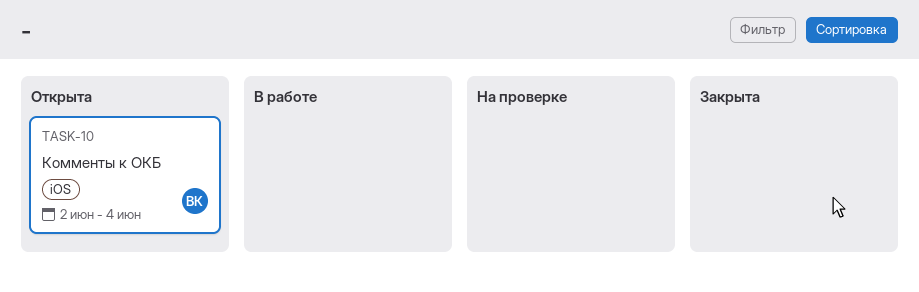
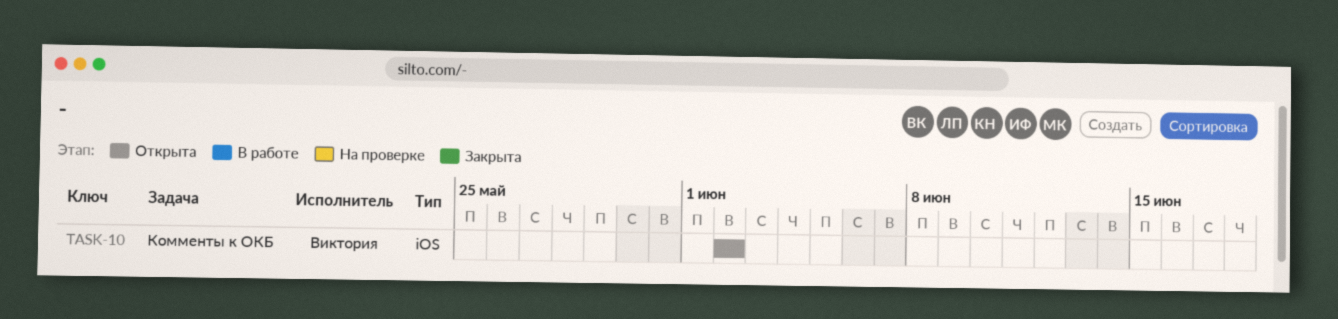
TASK-10, due: Jun 4 -> Jun 2

